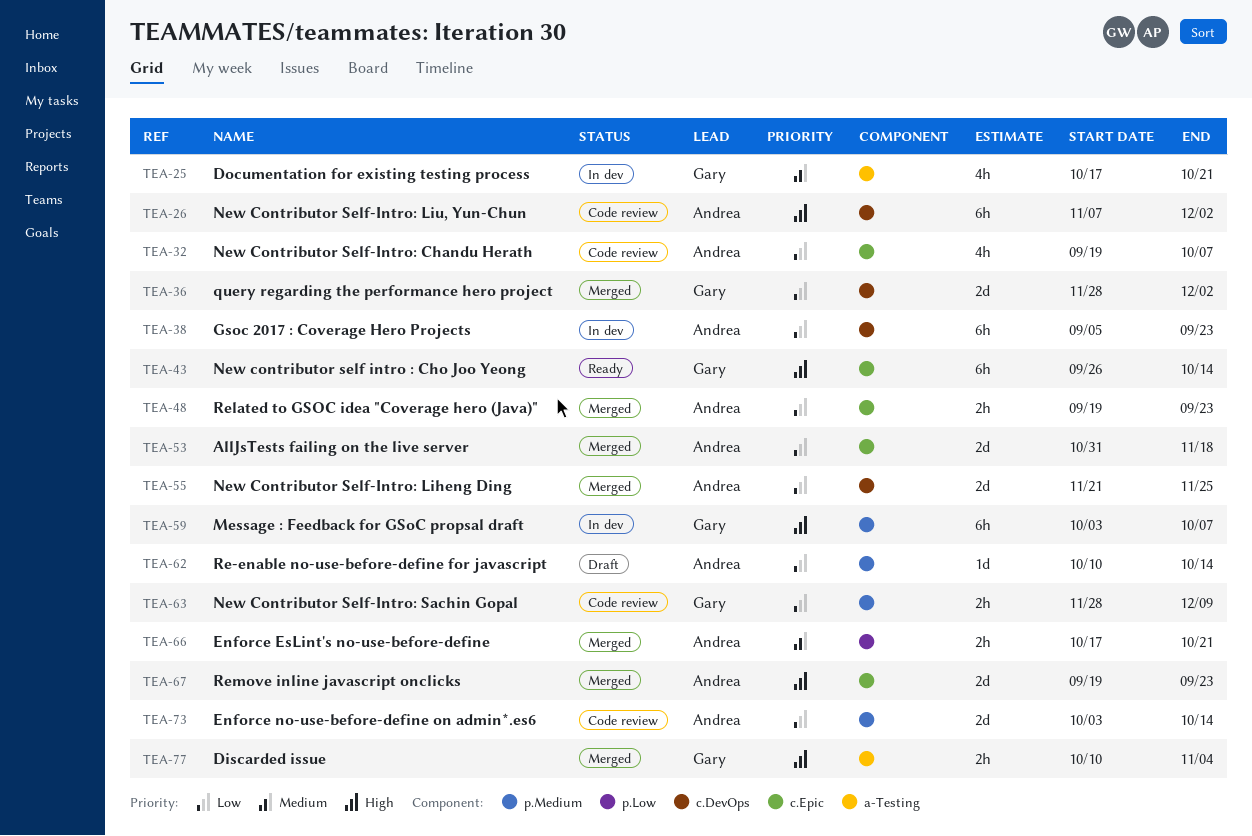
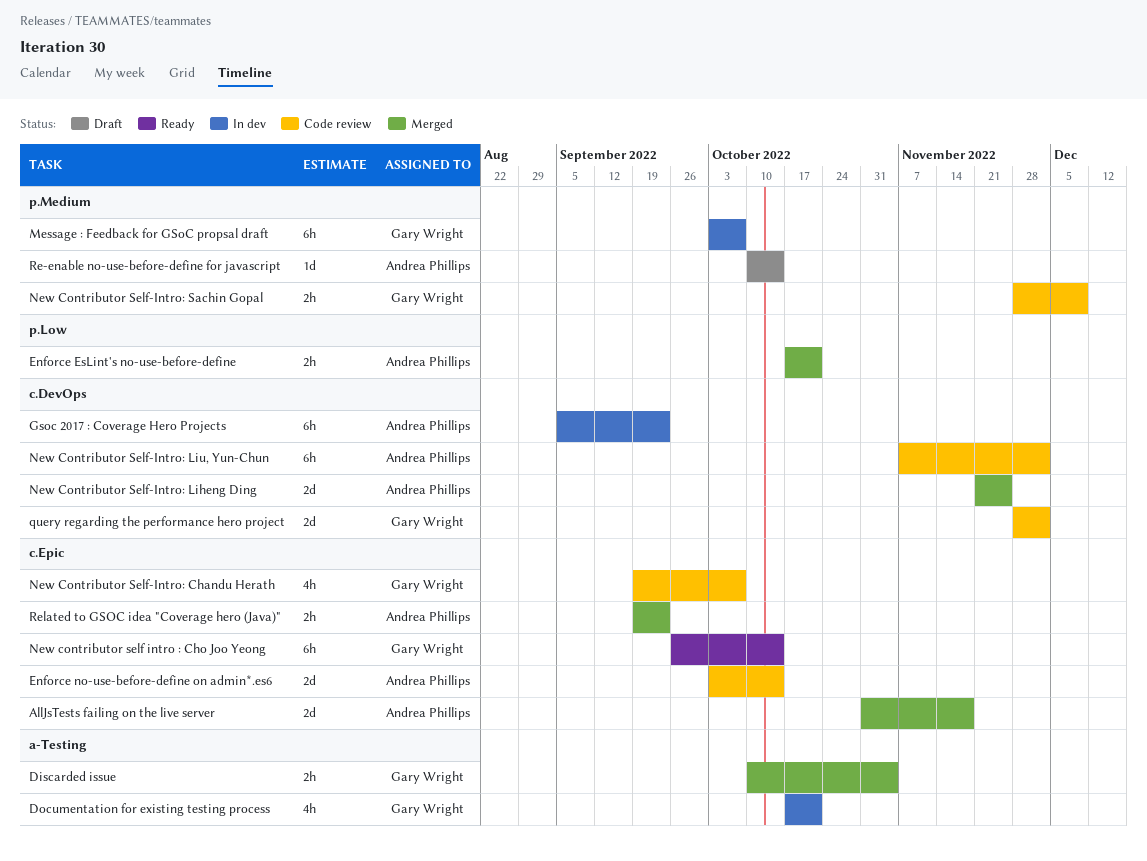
Enforce no-use-before-define on admin*.es6, label: p.Medium -> c.Epic
New Contributor Self-Intro: Chandu Herath, owner: Andrea Phillips -> Gary Wright
query regarding the performance hero project, status: Merged -> Code review
Remove inline javascript onclicks: present -> none

